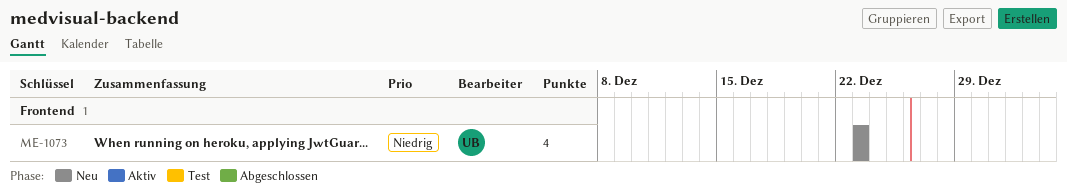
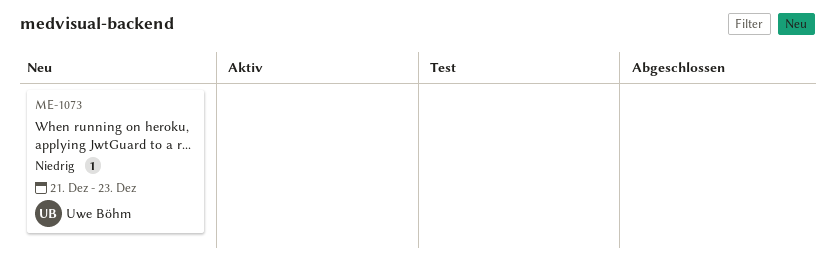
ME-1073, estimate: 4 -> 1
ME-1073, start: Dec 23 -> Dec 21

